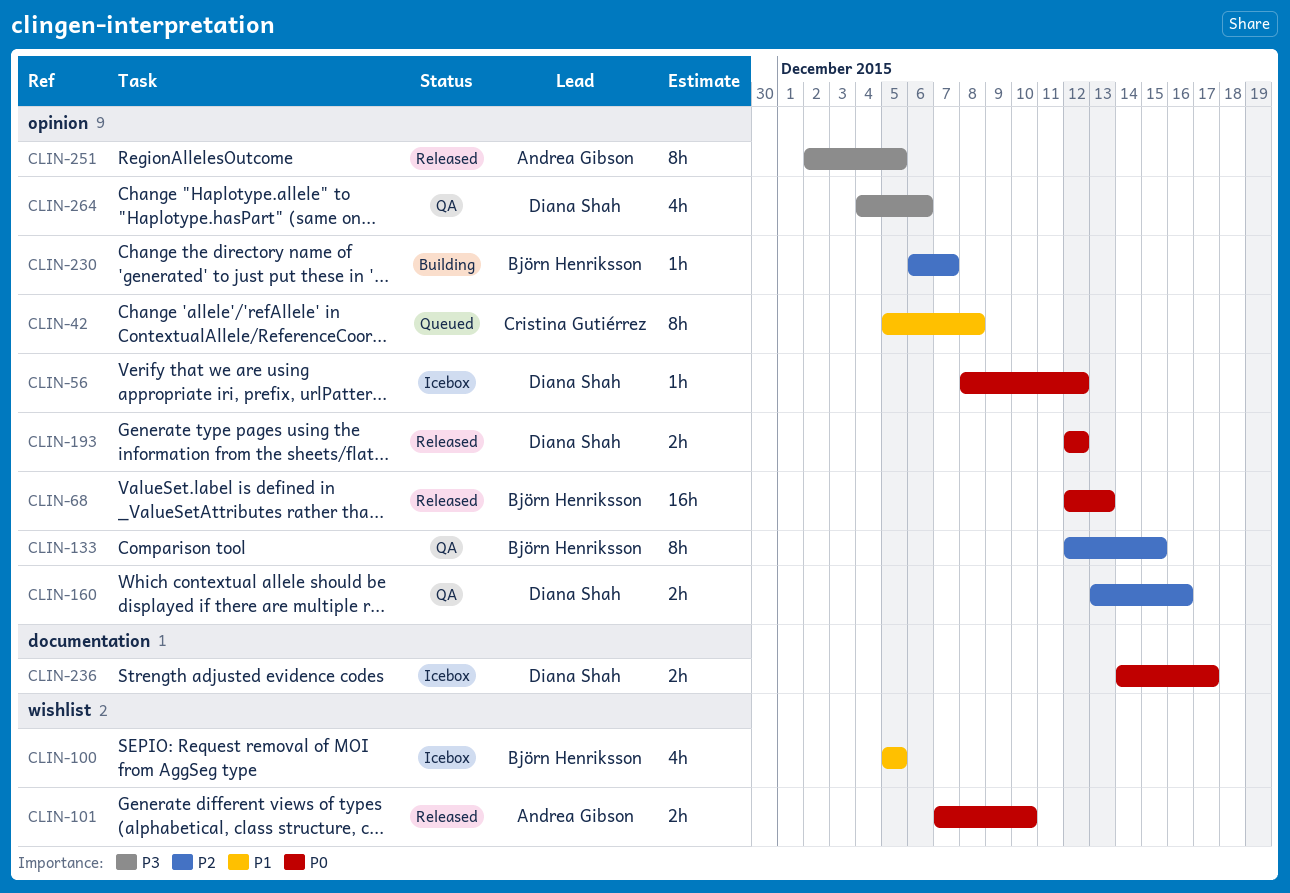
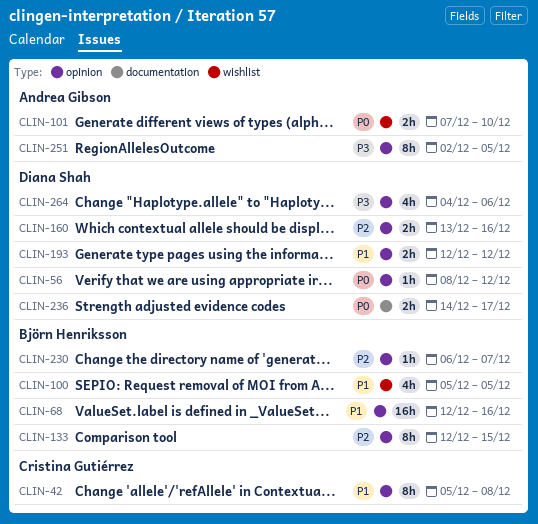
CLIN-68, priority: P0 -> P1
CLIN-68, due: Dec 13 -> Dec 16
CLIN-193, priority: P0 -> P1

